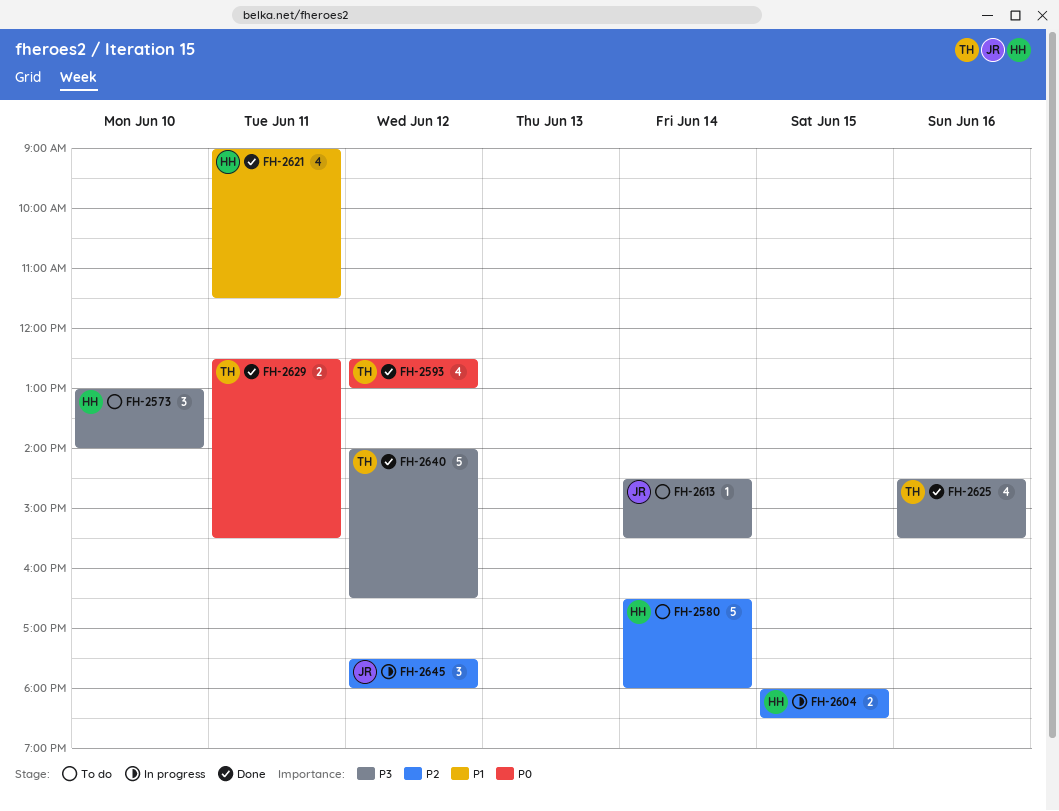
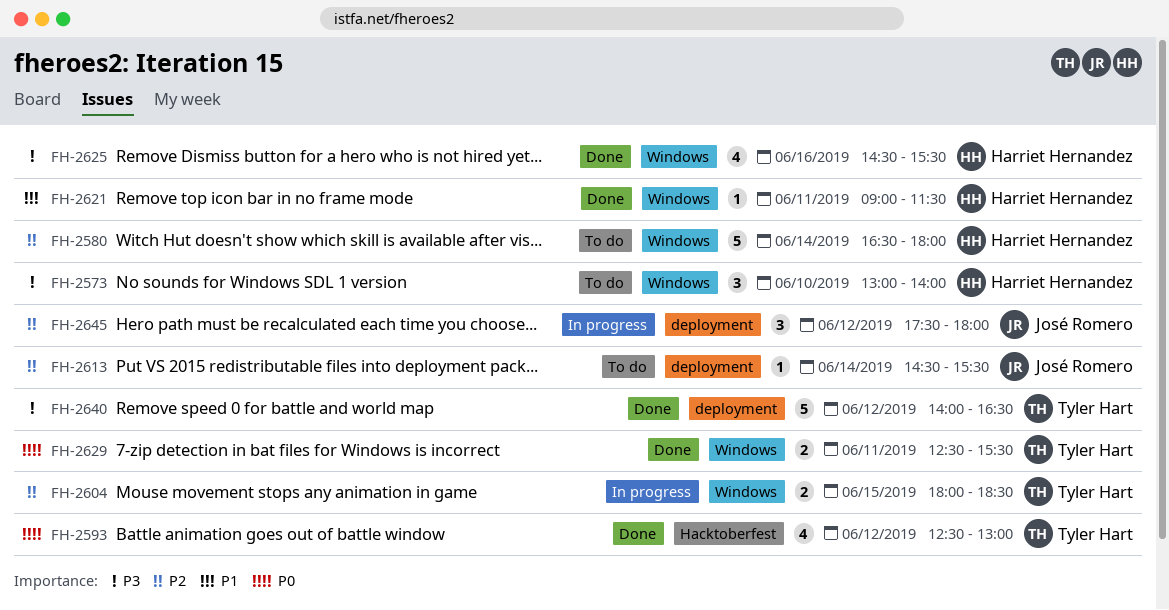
FH-2604, owner: Harriet Hernandez -> Tyler Hart
FH-2613, priority: P3 -> P2
FH-2621, estimate: 4 -> 1
FH-2625, owner: Tyler Hart -> Harriet Hernandez

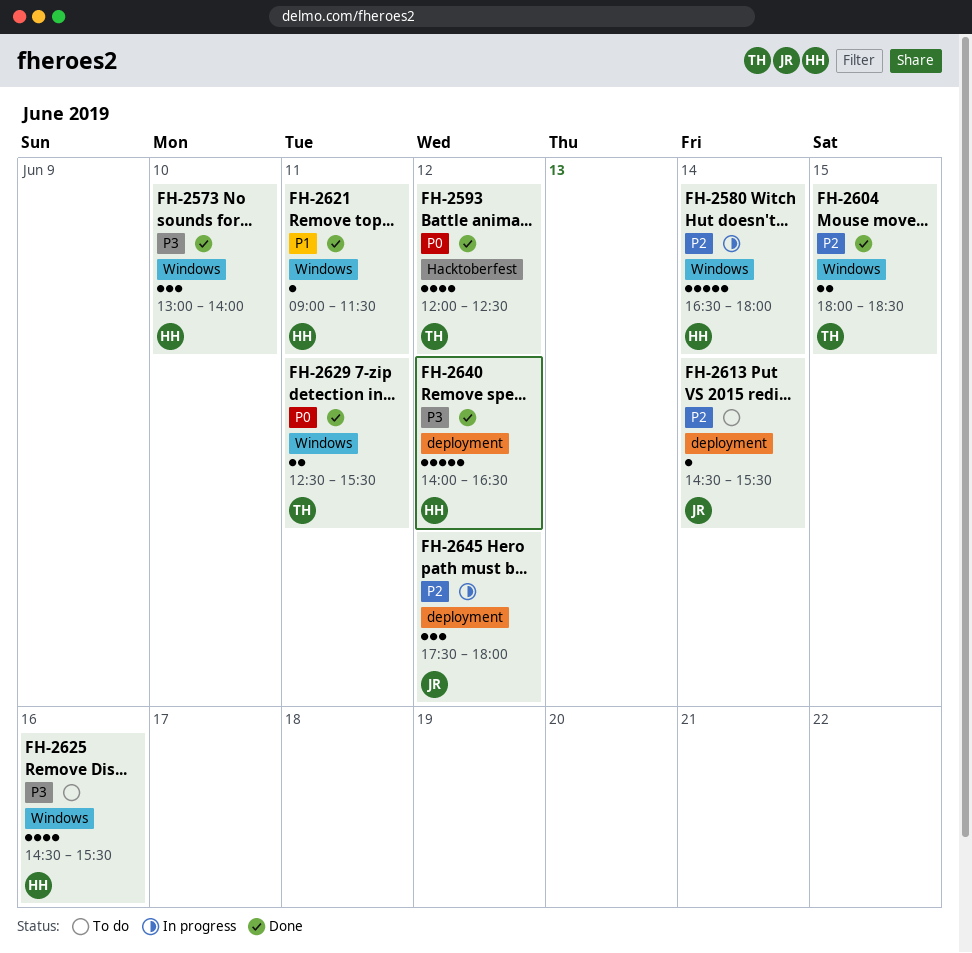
FH-2573, status: To do -> Done
FH-2580, status: To do -> In progress
FH-2593, begins: 12:30 -> 12:00
FH-2593, ends: 13:00 -> 12:30
FH-2604, status: In progress -> Done
FH-2625, status: Done -> To do
FH-2640, owner: Tyler Hart -> Harriet Hernandez

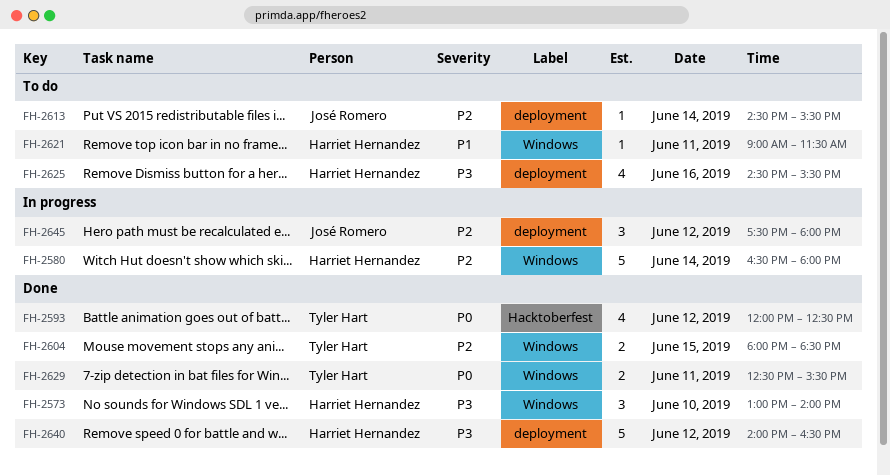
FH-2621, status: Done -> To do
FH-2625, label: Windows -> deployment

